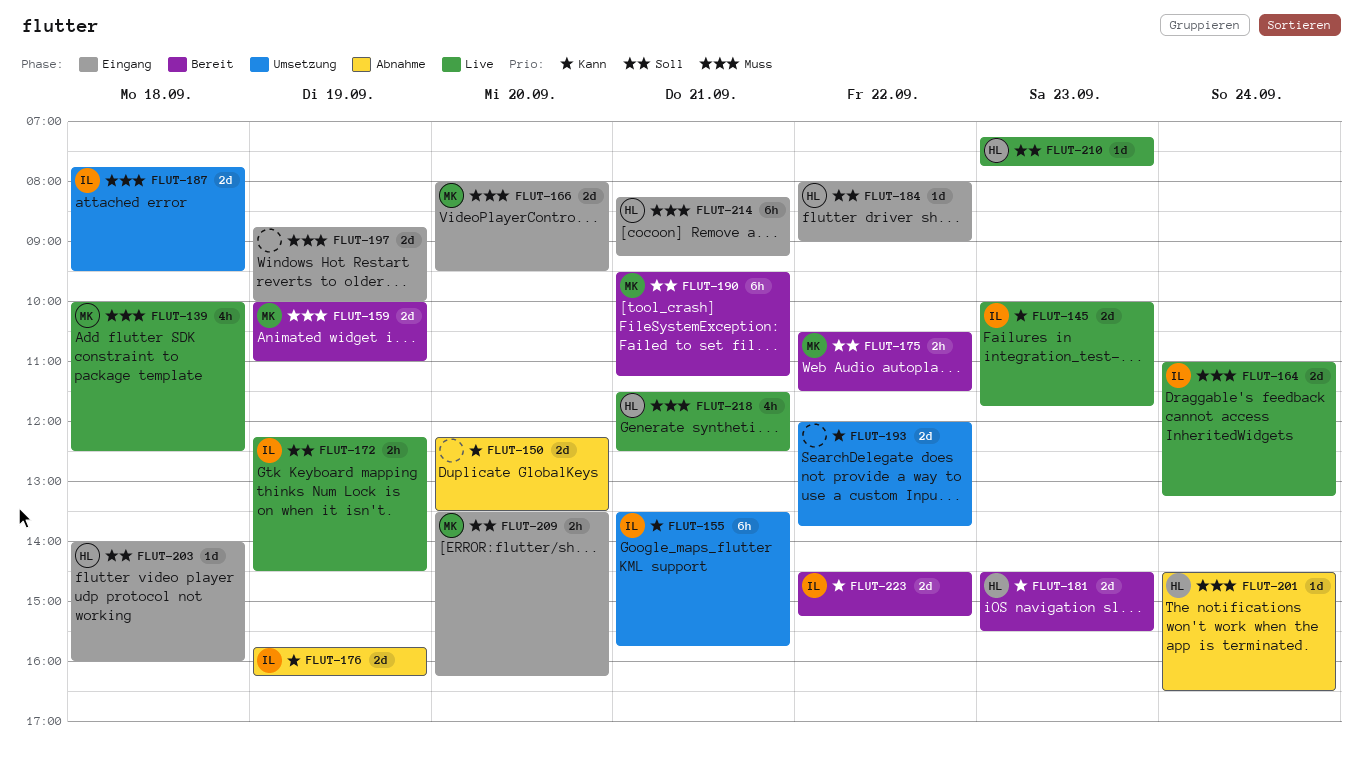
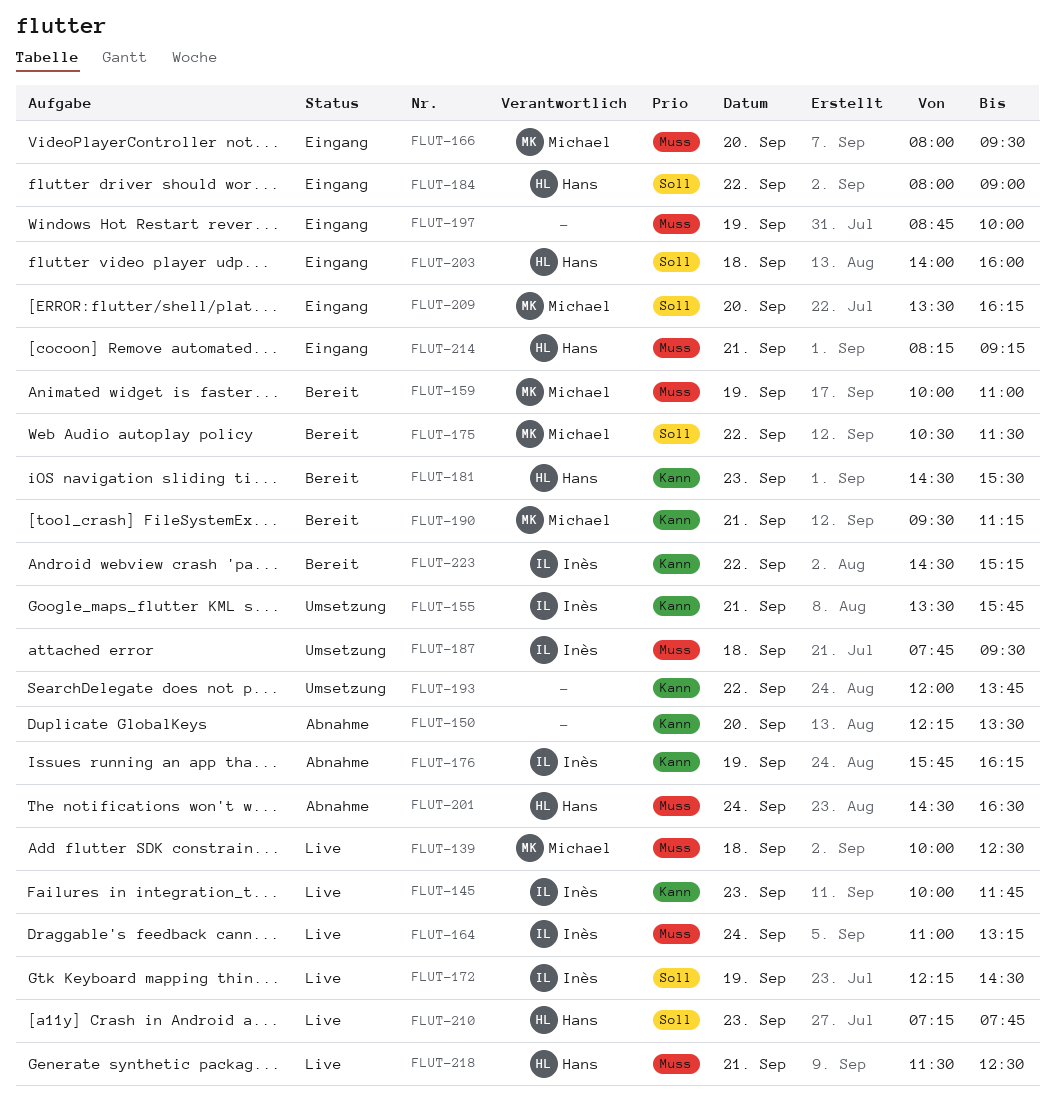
FLUT-190, priority: Soll -> Kann

